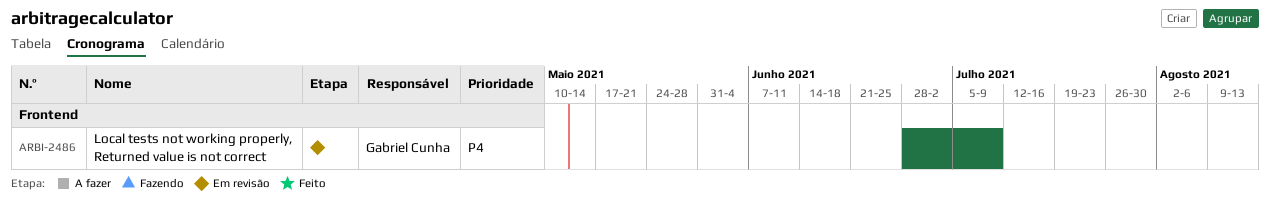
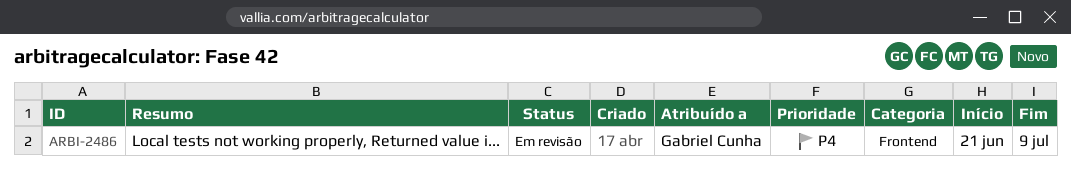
ARBI-2486, start: Jun 28 -> Jun 21

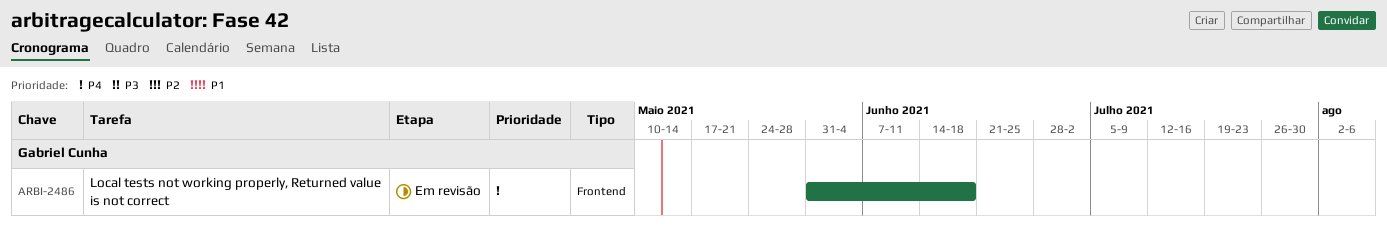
ARBI-2486, start: Jun 21 -> May 31
ARBI-2486, due: Jul 9 -> Jun 18

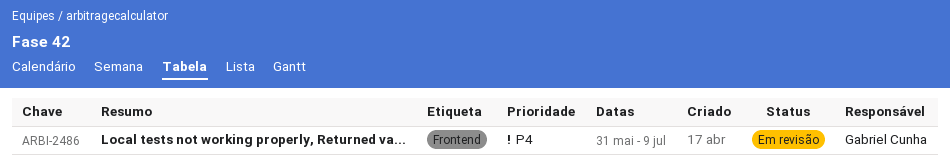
ARBI-2486, due: Jun 18 -> Jul 9

